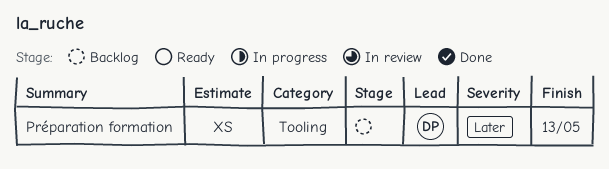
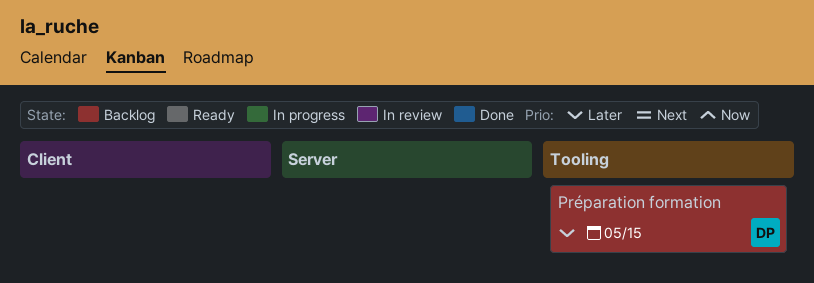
Préparation formation, due: May 13 -> May 15

